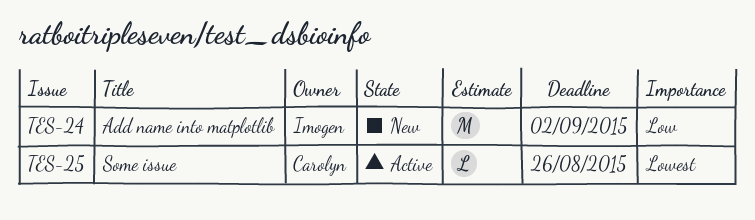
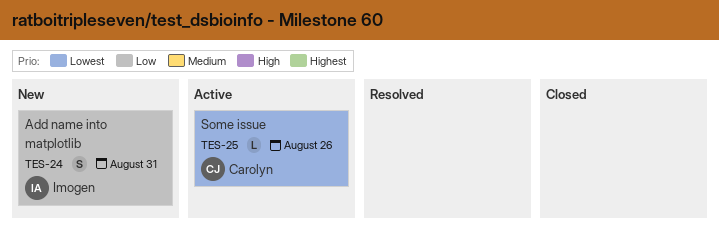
TES-24, estimate: M -> S
TES-24, due: Sep 2 -> Aug 31

